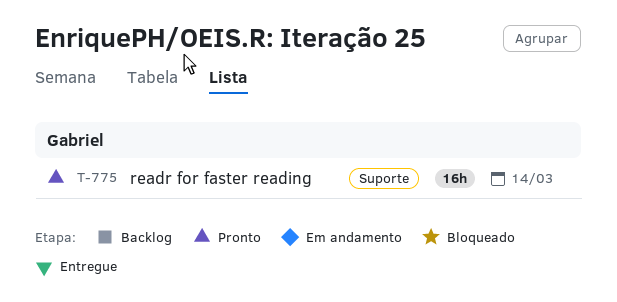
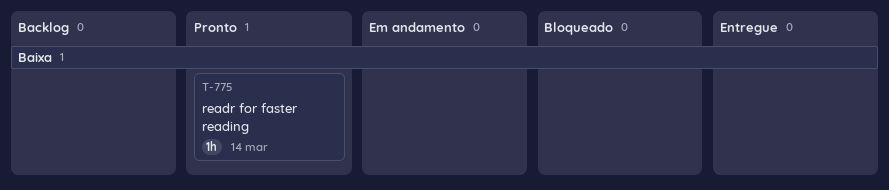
T-775, estimate: 16h -> 1h

